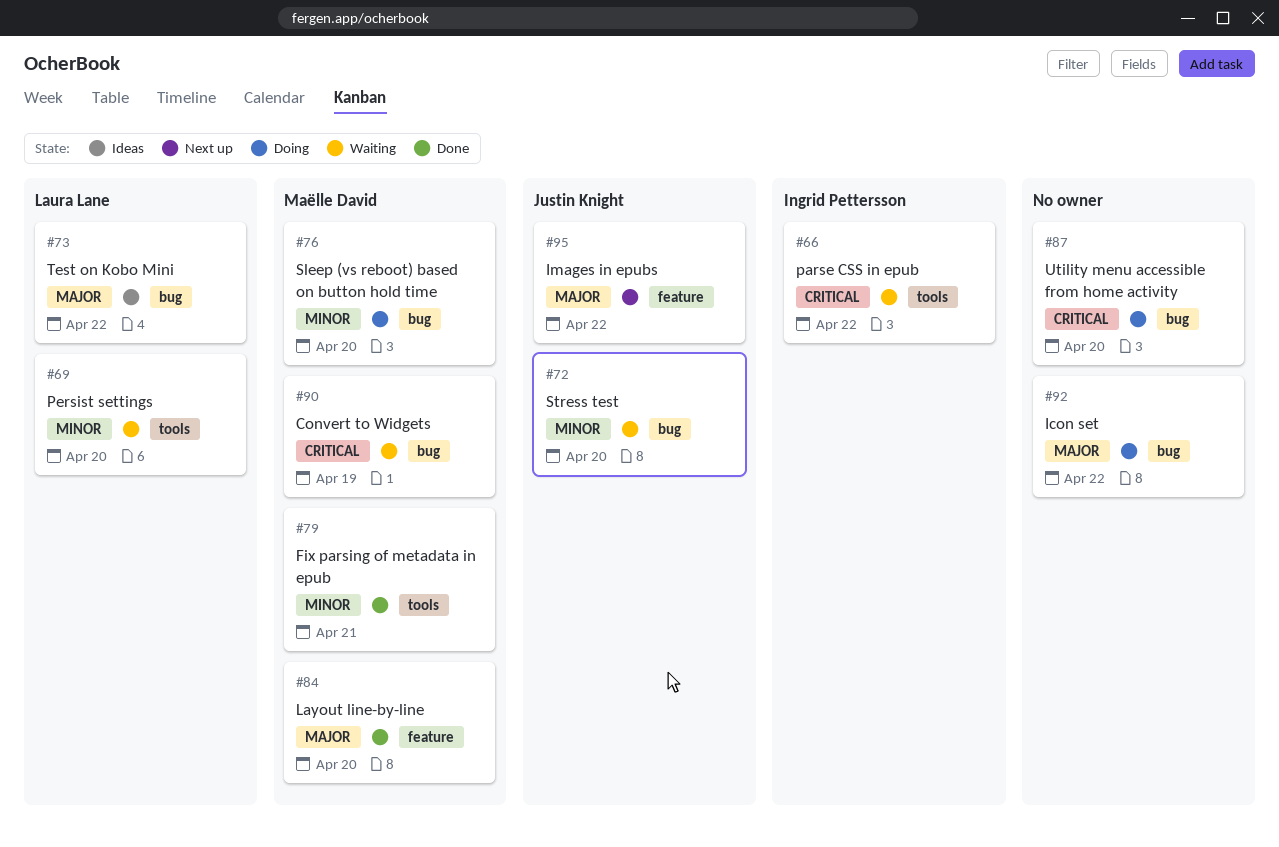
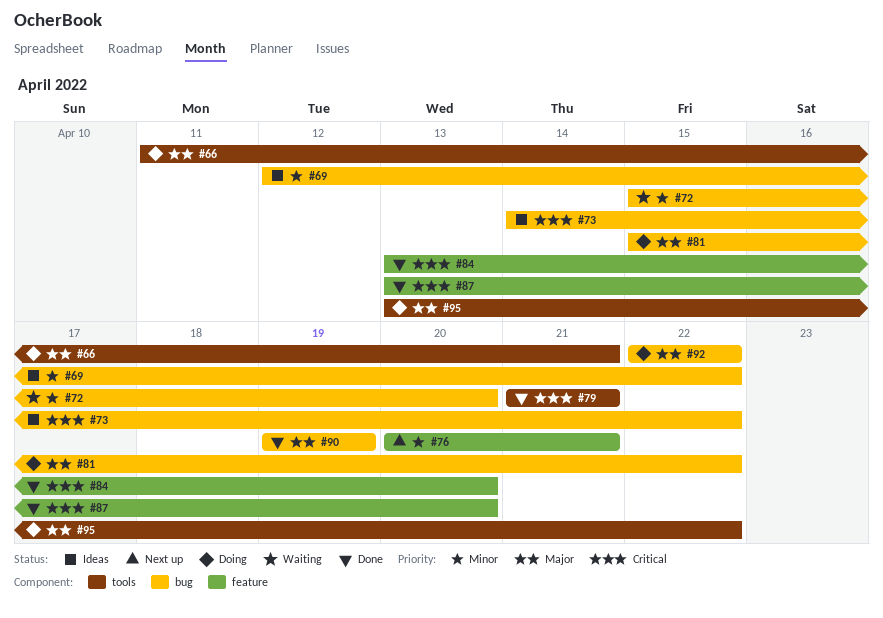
#66, status: Waiting -> Doing
#66, priority: Critical -> Major
#66, due: Apr 22 -> Apr 21
#69, status: Waiting -> Ideas
#69, label: tools -> bug
#69, due: Apr 20 -> Apr 22
#73, priority: Major -> Critical
#76, status: Doing -> Next up
#76, label: bug -> feature
#76, due: Apr 20 -> Apr 21
#79, priority: Minor -> Critical
#81: none -> present
#84, priority: Major -> Critical
#87, status: Doing -> Done
#87, label: bug -> feature
#90, status: Waiting -> Done
#90, priority: Critical -> Major
#95, status: Next up -> Doing
#95, label: feature -> tools

